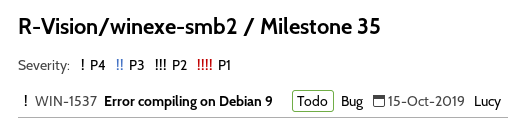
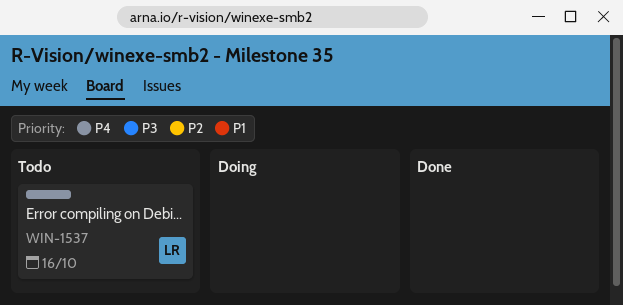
WIN-1537, due: Oct 15 -> Oct 16

